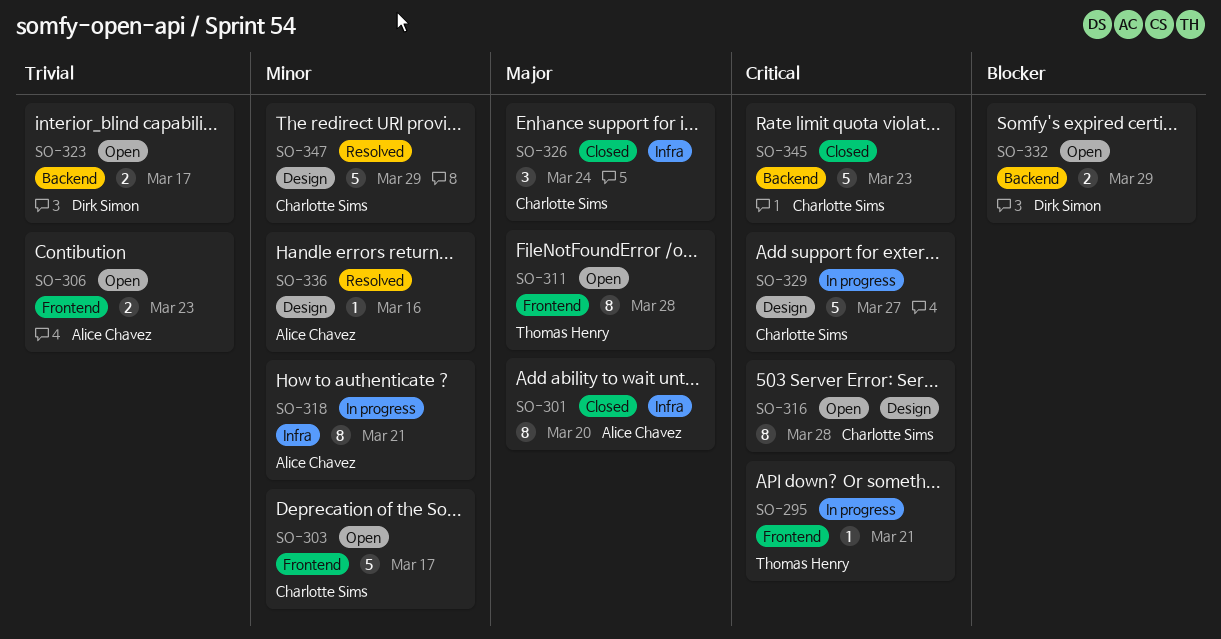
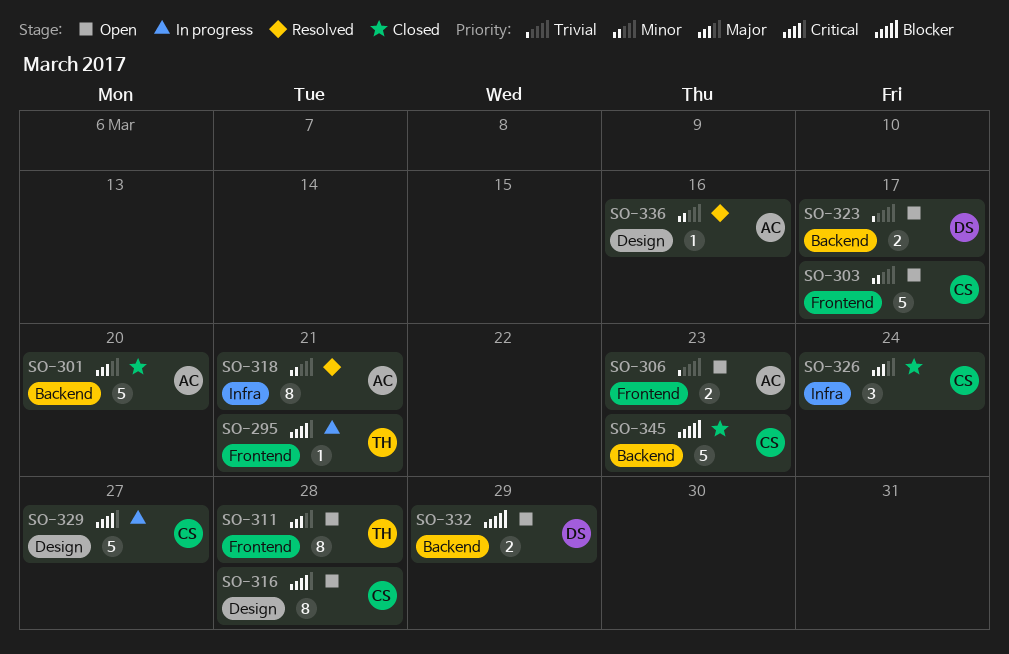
SO-301, label: Infra -> Backend
SO-301, estimate: 8 -> 5
SO-318, status: In progress -> Resolved
SO-345, priority: Critical -> Blocker
SO-347: present -> none

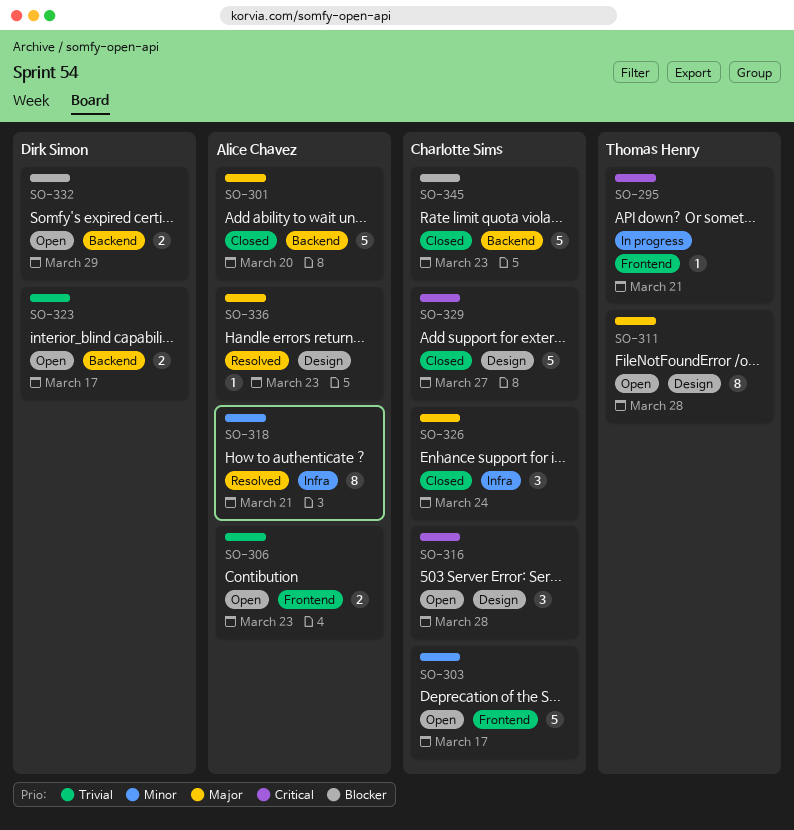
SO-311, label: Frontend -> Design
SO-316, estimate: 8 -> 3
SO-329, status: In progress -> Closed
SO-336, priority: Minor -> Major
SO-336, due: Mar 16 -> Mar 23

